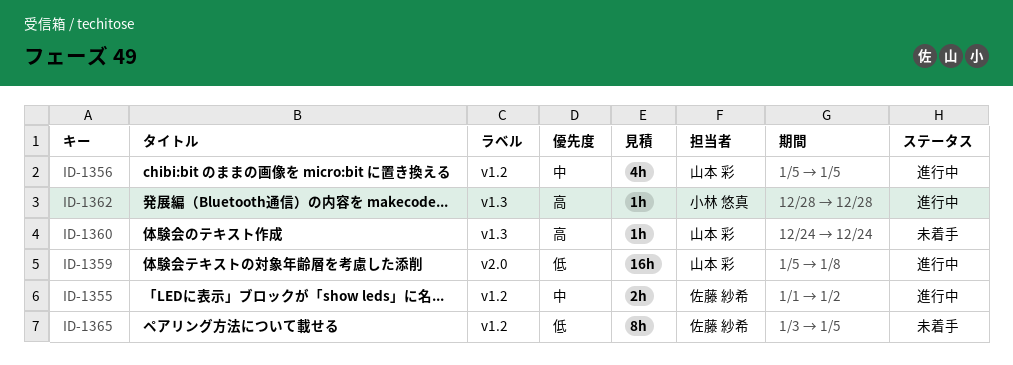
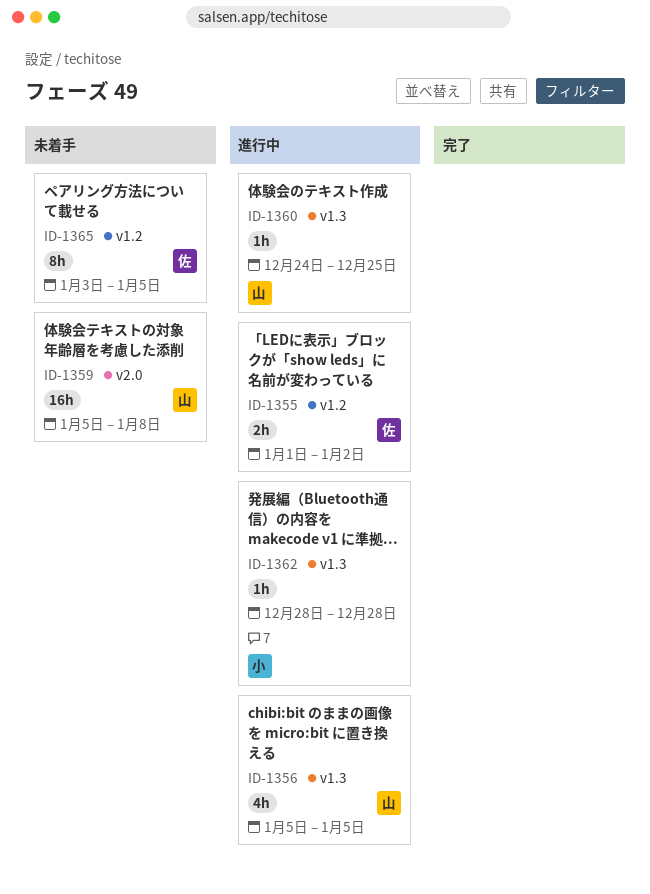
ID-1356, label: v1.2 -> v1.3
ID-1359, status: 進行中 -> 未着手
ID-1360, status: 未着手 -> 進行中
ID-1360, due: Dec 24 -> Dec 25

